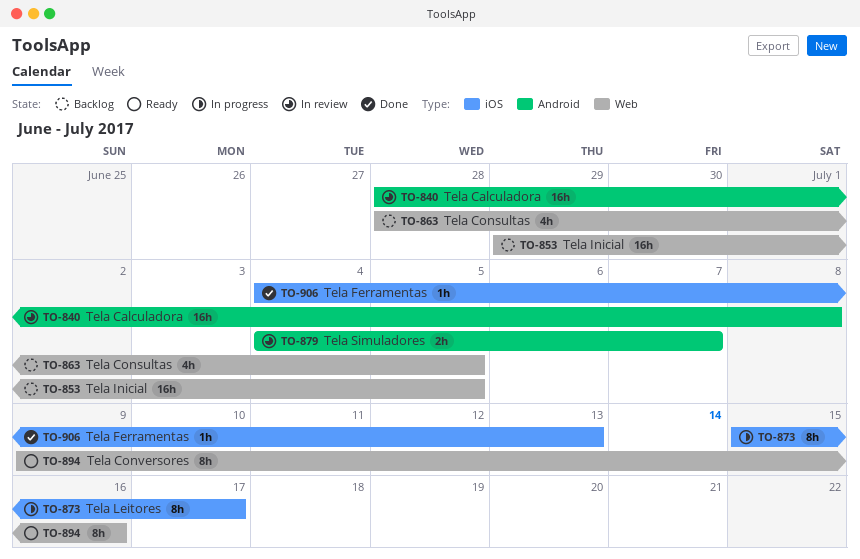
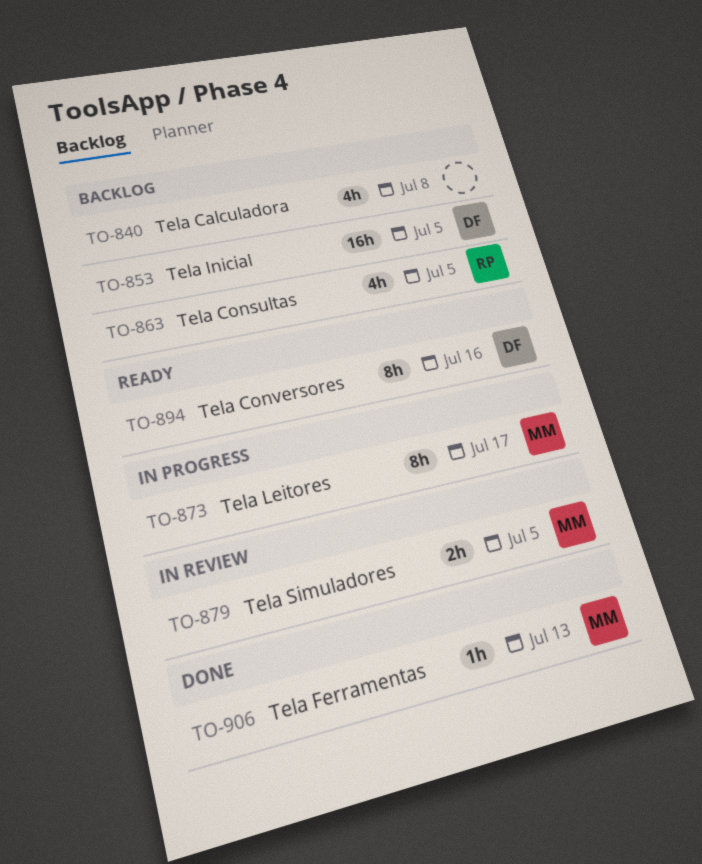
TO-840, status: In review -> Backlog
TO-840, estimate: 16h -> 4h
TO-879, due: Jul 7 -> Jul 5

